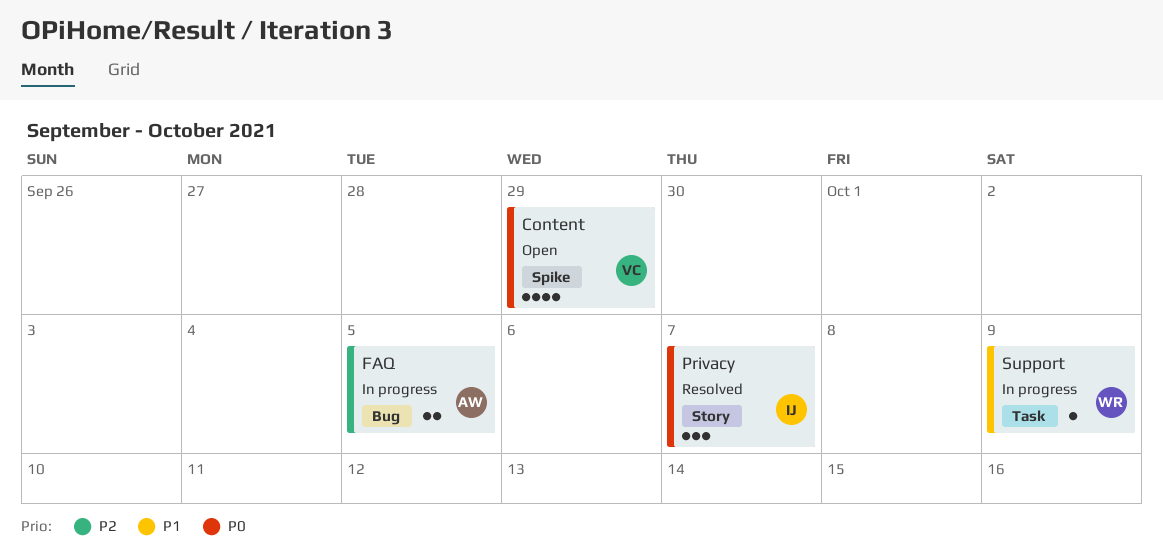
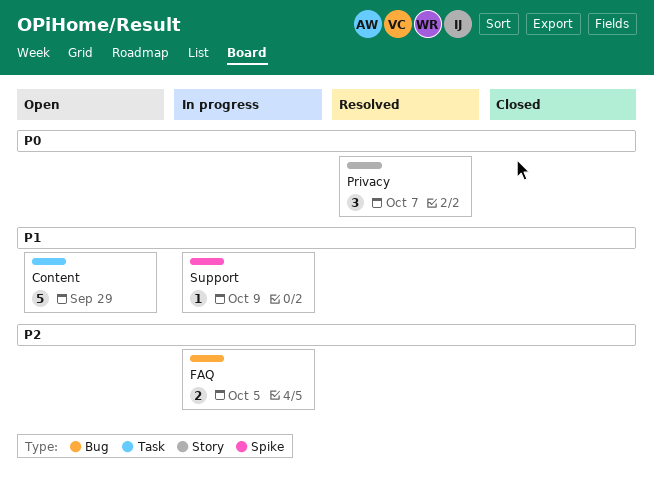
Content, priority: P0 -> P1
Content, label: Spike -> Task
Content, estimate: 4 -> 5
Support, label: Task -> Spike

